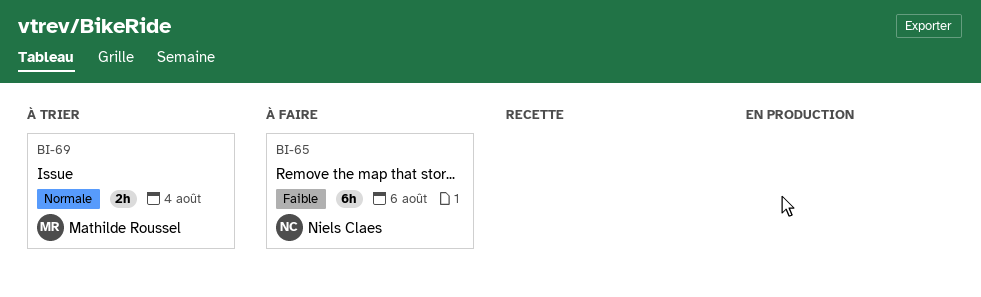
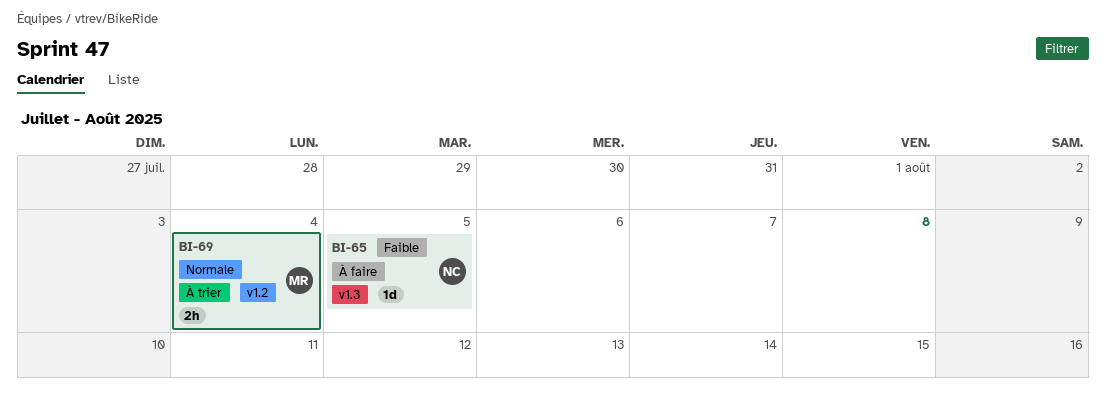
BI-65, estimate: 6h -> 1d
BI-65, due: Aug 6 -> Aug 5

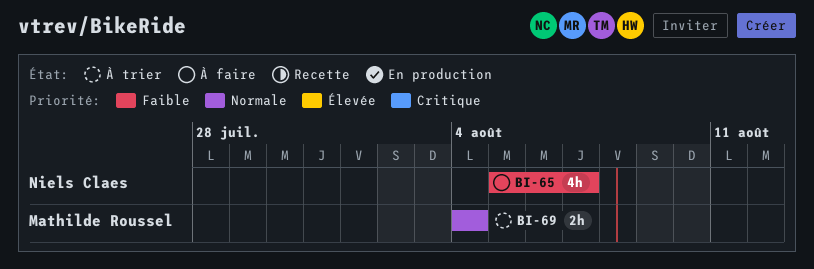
BI-65, estimate: 1d -> 4h
BI-65, due: Aug 5 -> Aug 7

